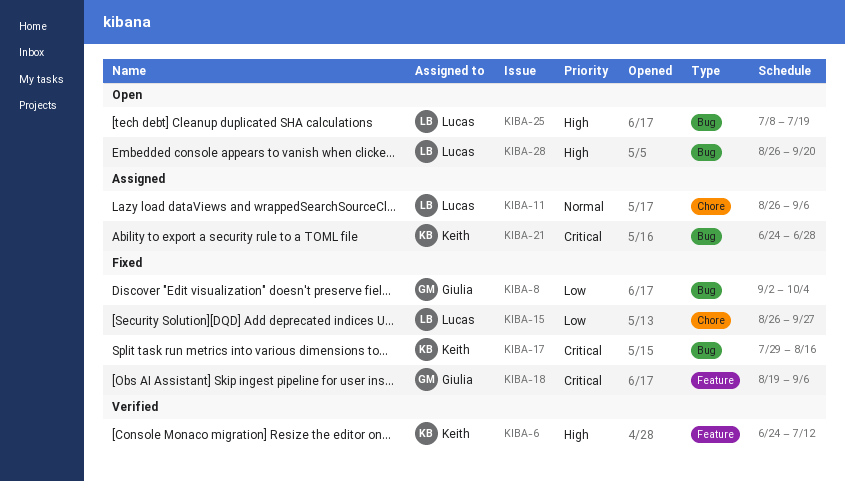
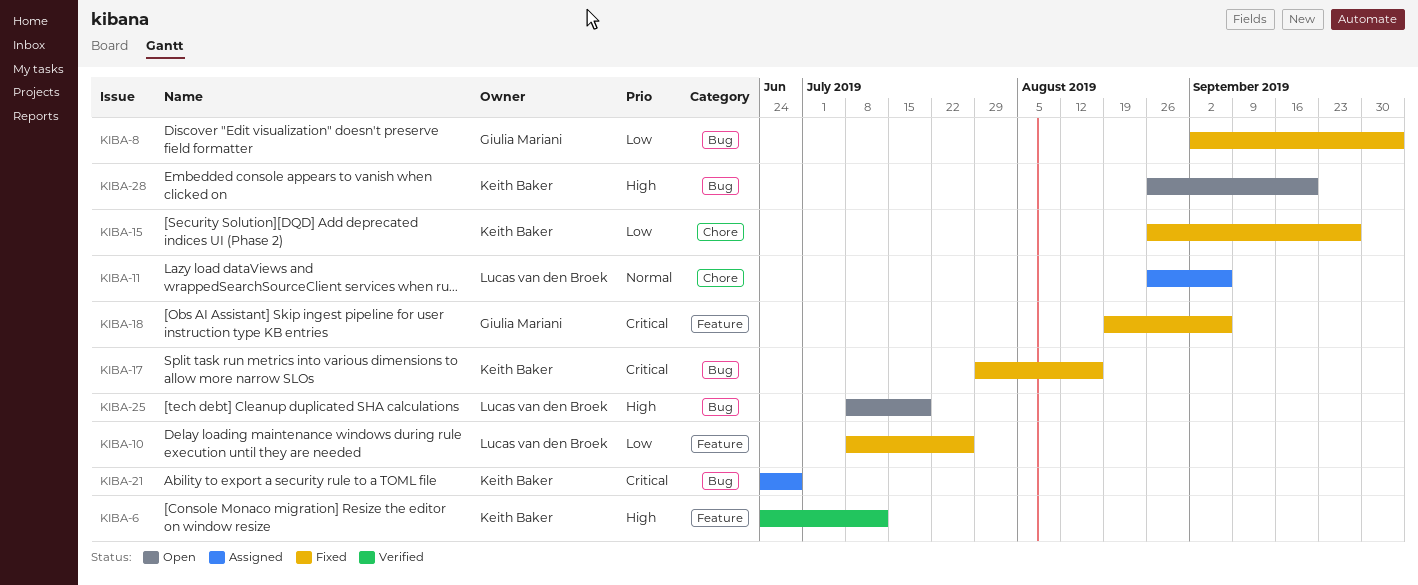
KIBA-10: none -> present
KIBA-15, owner: Lucas van den Broek -> Keith Baker
KIBA-28, owner: Lucas van den Broek -> Keith Baker

